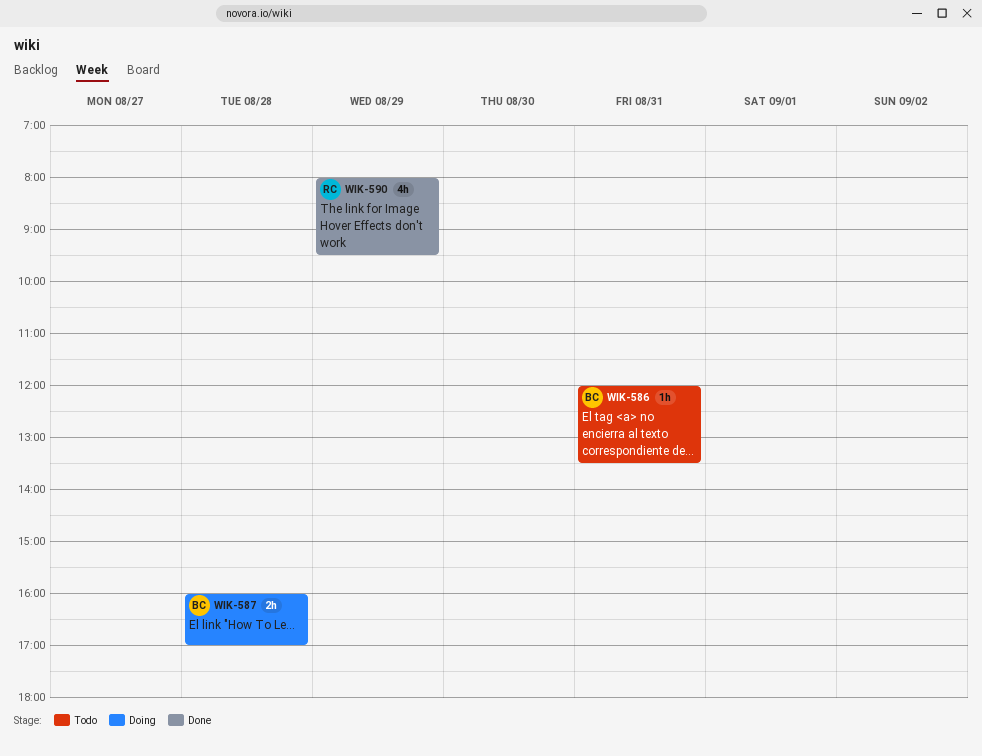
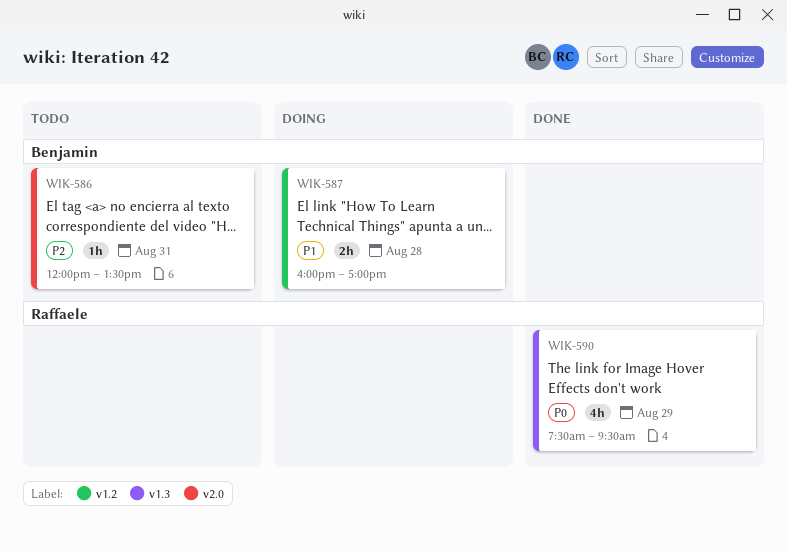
WIK-590, begins: 08:00 -> 07:30

